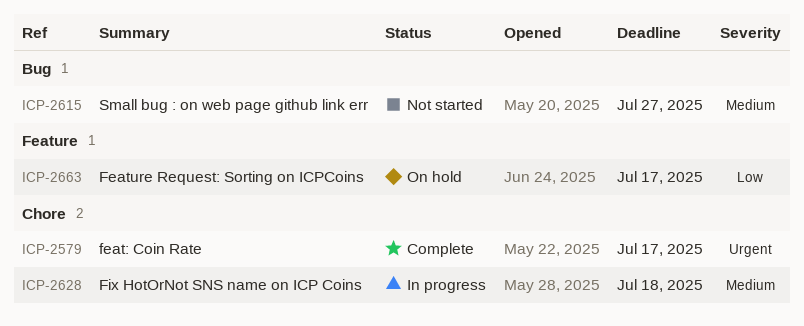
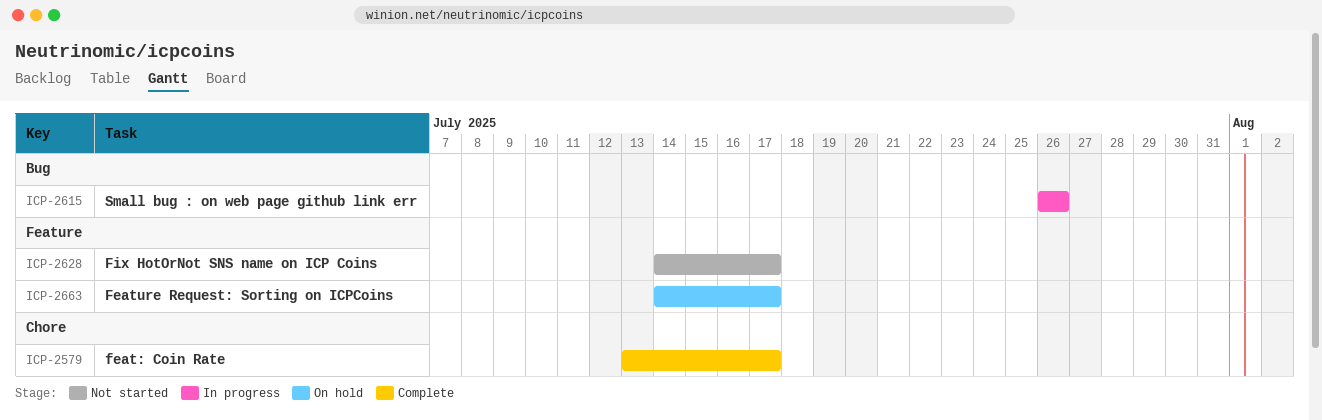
ICP-2615, status: Not started -> In progress
ICP-2615, due: Jul 27 -> Jul 26
ICP-2628, status: In progress -> Not started
ICP-2628, label: Chore -> Feature
ICP-2628, due: Jul 18 -> Jul 17

